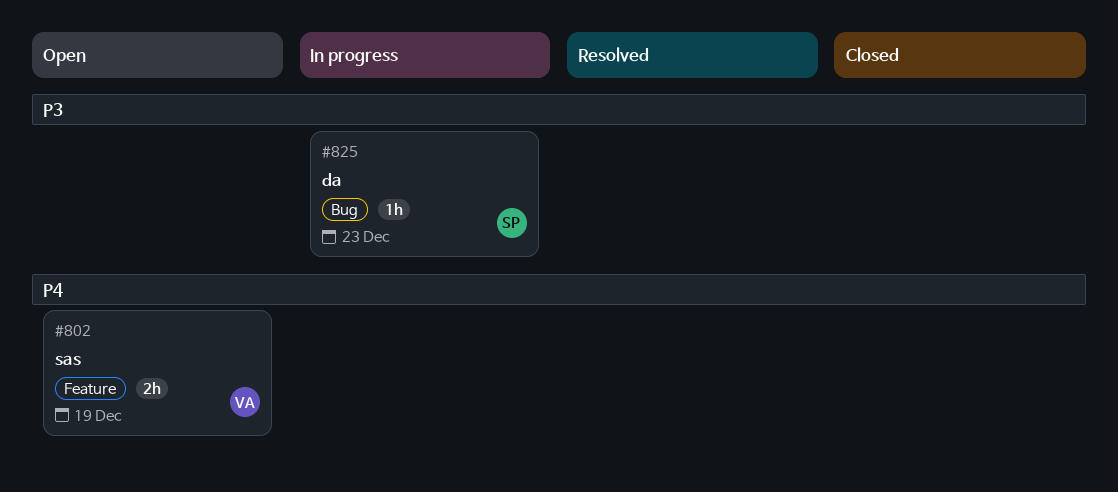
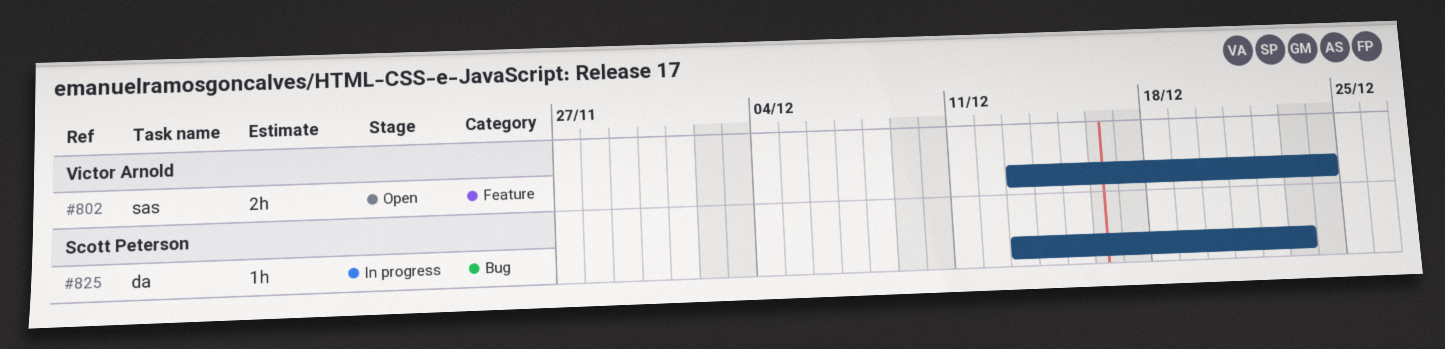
#802, due: Dec 19 -> Dec 24

